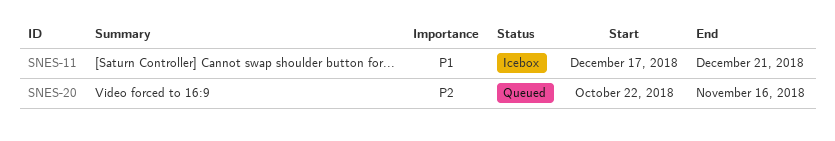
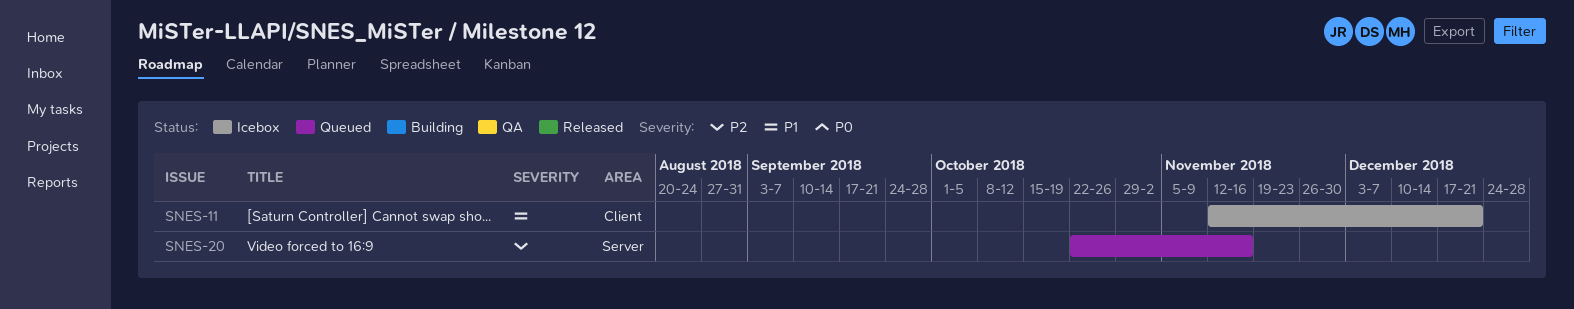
SNES-11, start: Dec 17 -> Nov 12

